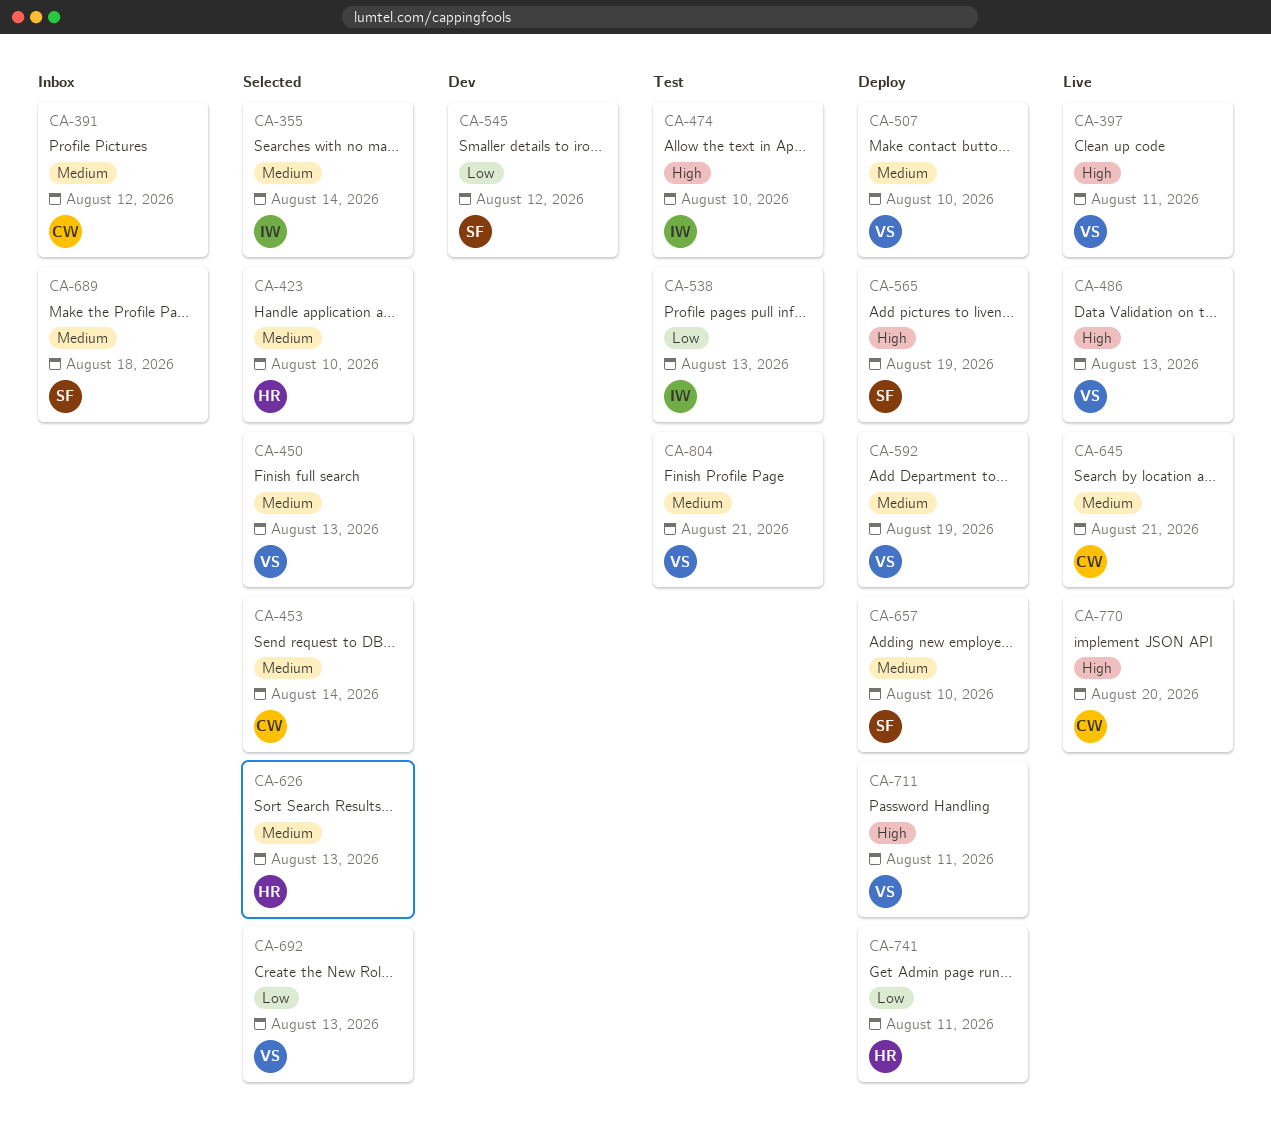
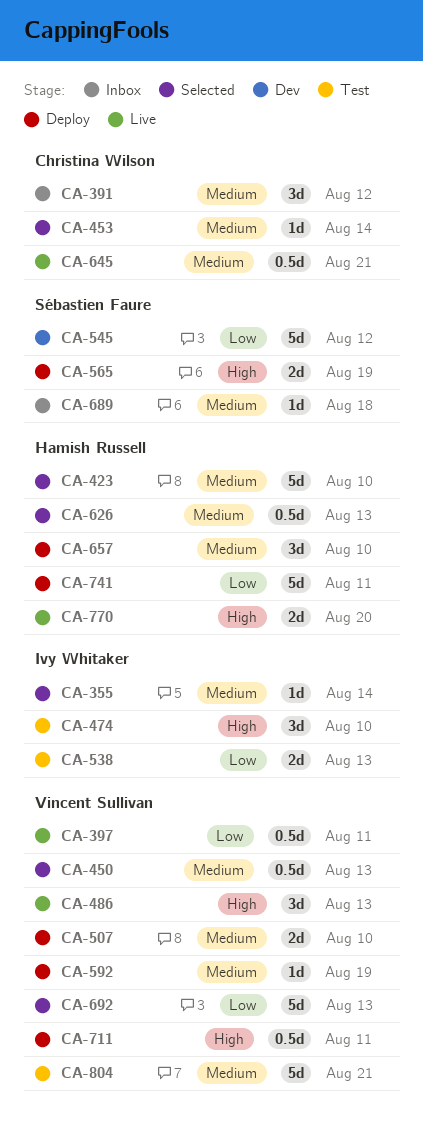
CA-397, priority: High -> Low
CA-657, owner: Sébastien Faure -> Hamish Russell
CA-770, owner: Christina Wilson -> Hamish Russell

